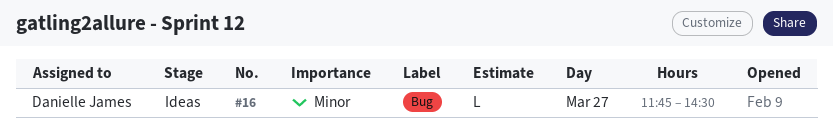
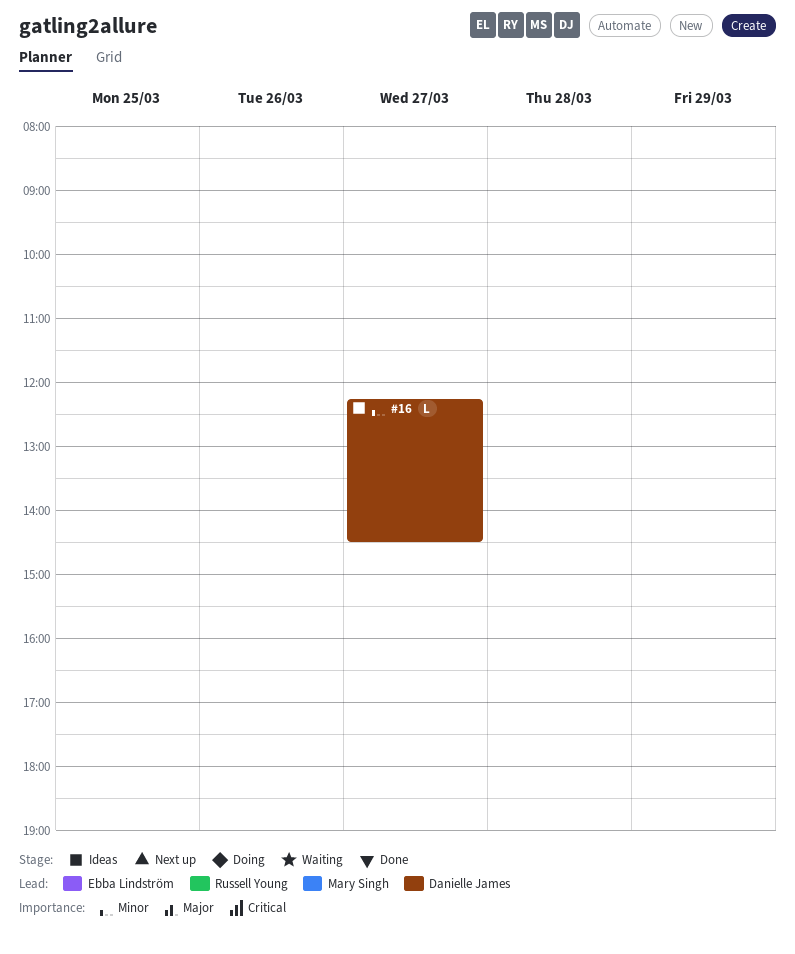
#16, begins: 11:45 -> 12:15

